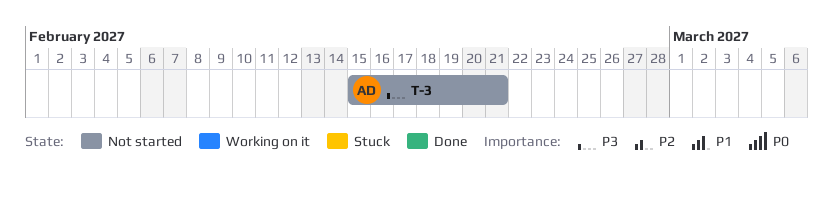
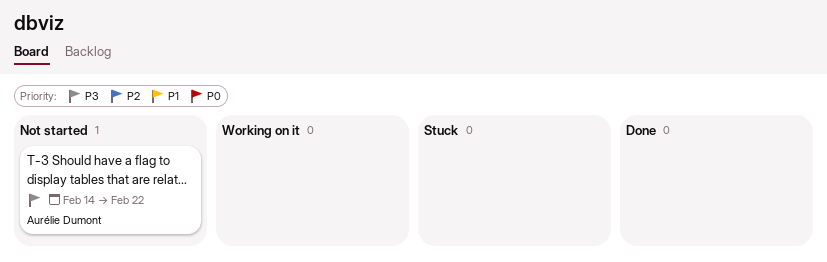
T-3, start: Feb 15 -> Feb 14
T-3, due: Feb 21 -> Feb 22

